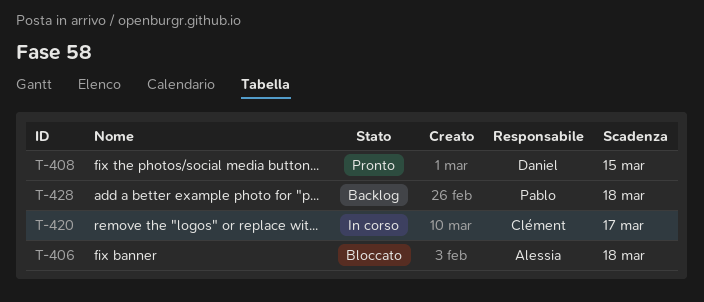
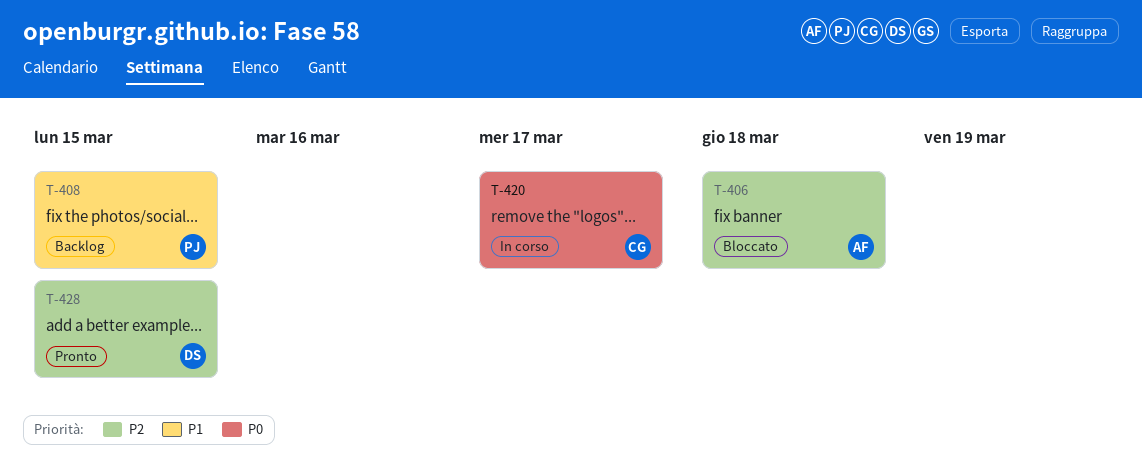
T-408, status: Pronto -> Backlog
T-408, owner: Daniel -> Pablo
T-428, status: Backlog -> Pronto
T-428, owner: Pablo -> Daniel
T-428, due: Mar 18 -> Mar 15

